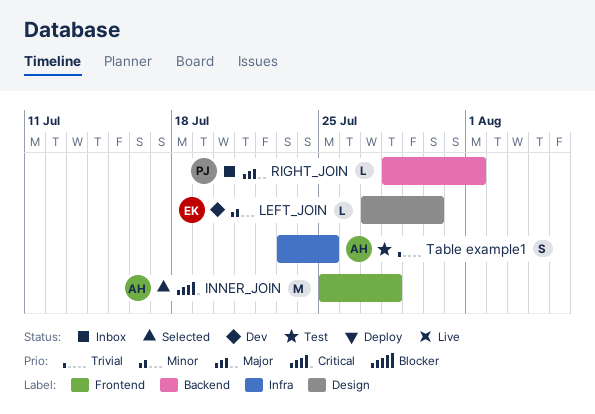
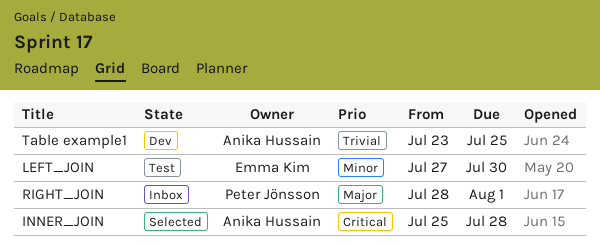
LEFT_JOIN, status: Dev -> Test
Table example1, status: Test -> Dev

